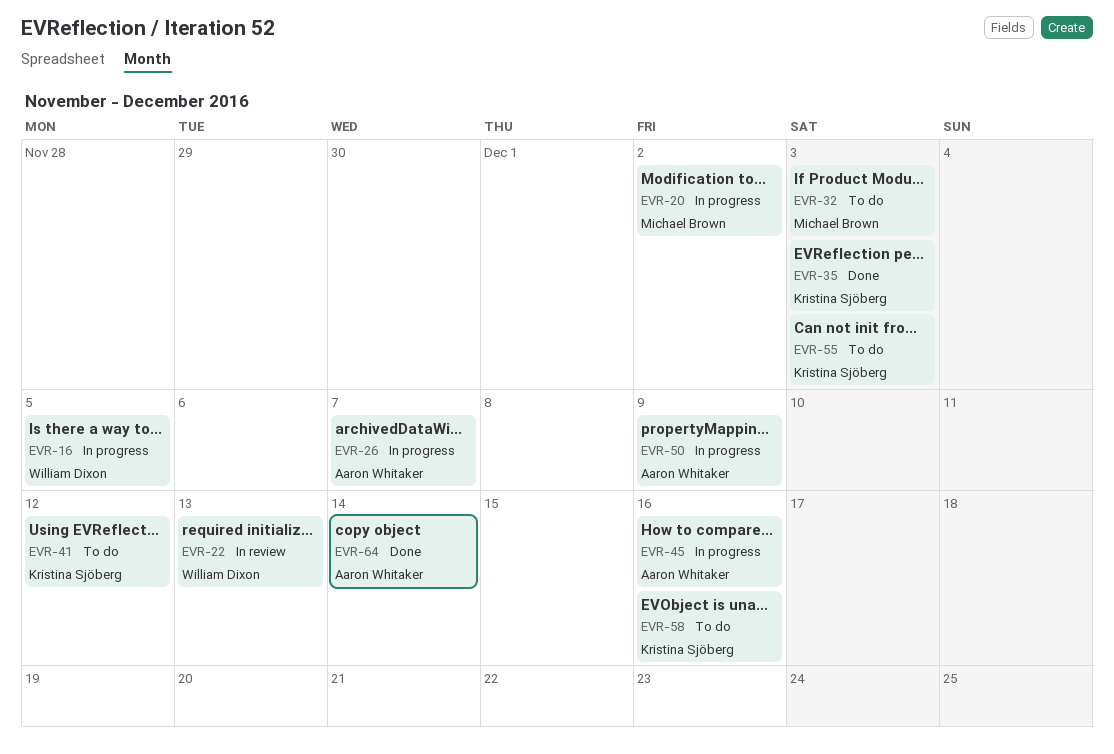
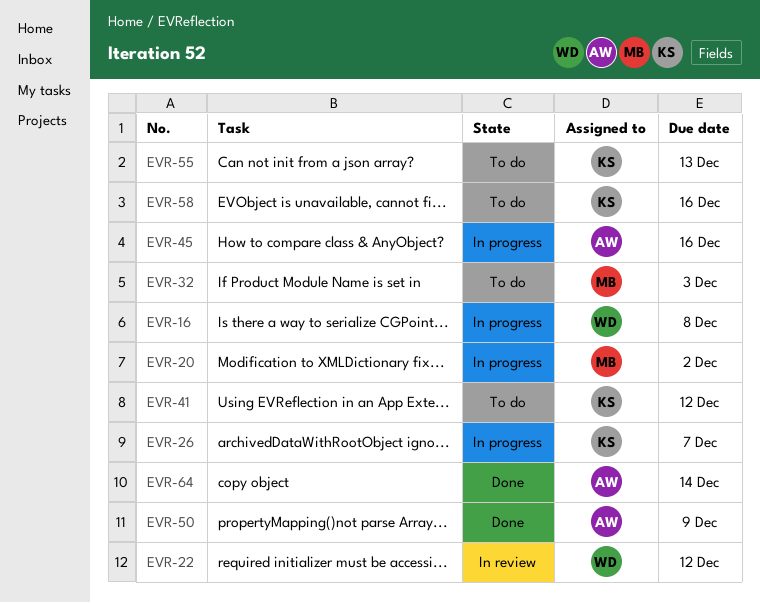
EVR-16, due: Dec 5 -> Dec 8
EVR-22, due: Dec 13 -> Dec 12
EVR-26, owner: Aaron Whitaker -> Kristina Sjöberg
EVR-35: present -> none
EVR-50, status: In progress -> Done
EVR-55, due: Dec 3 -> Dec 13

